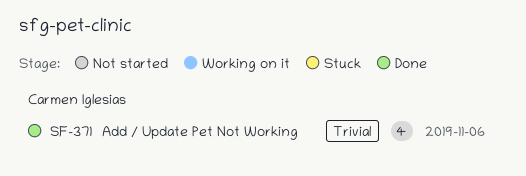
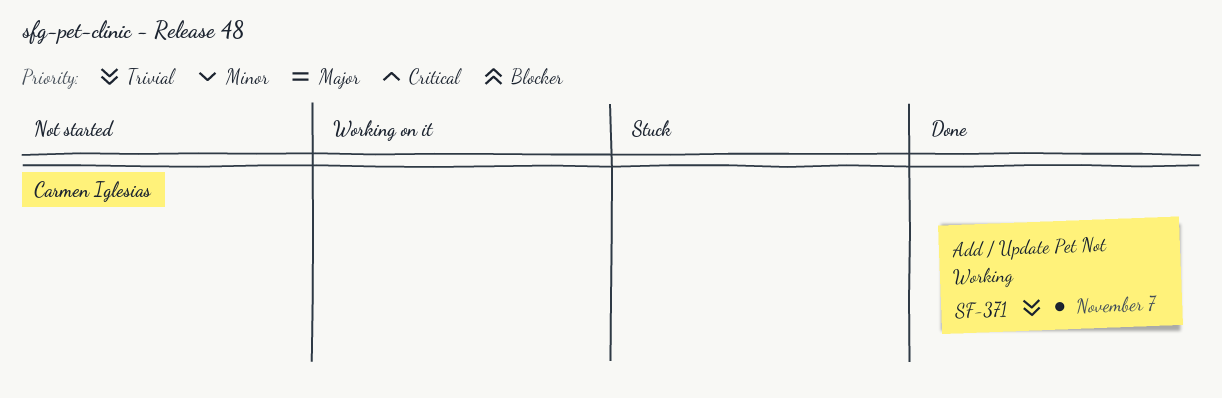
SF-371, estimate: 4 -> 1
SF-371, due: Nov 6 -> Nov 7

